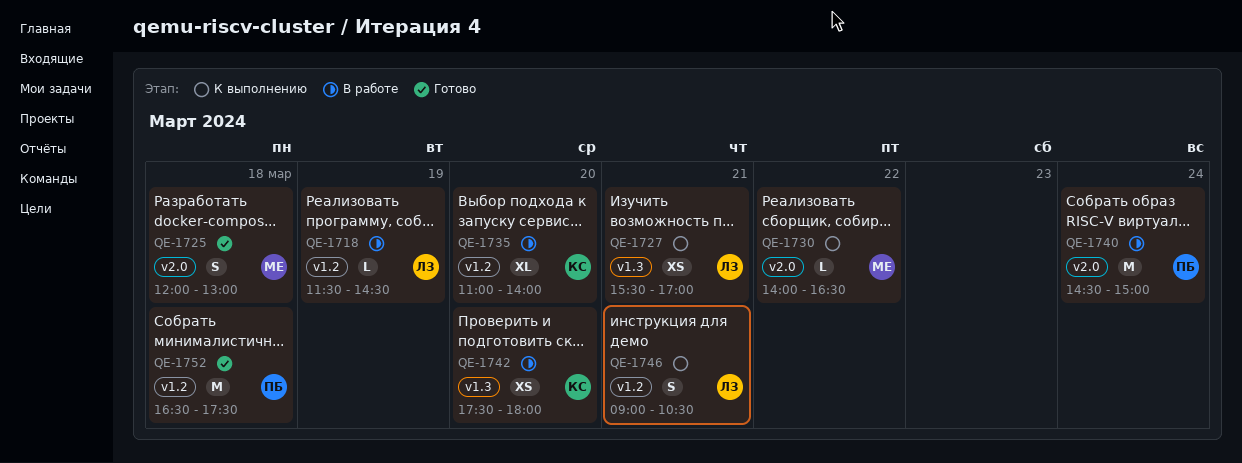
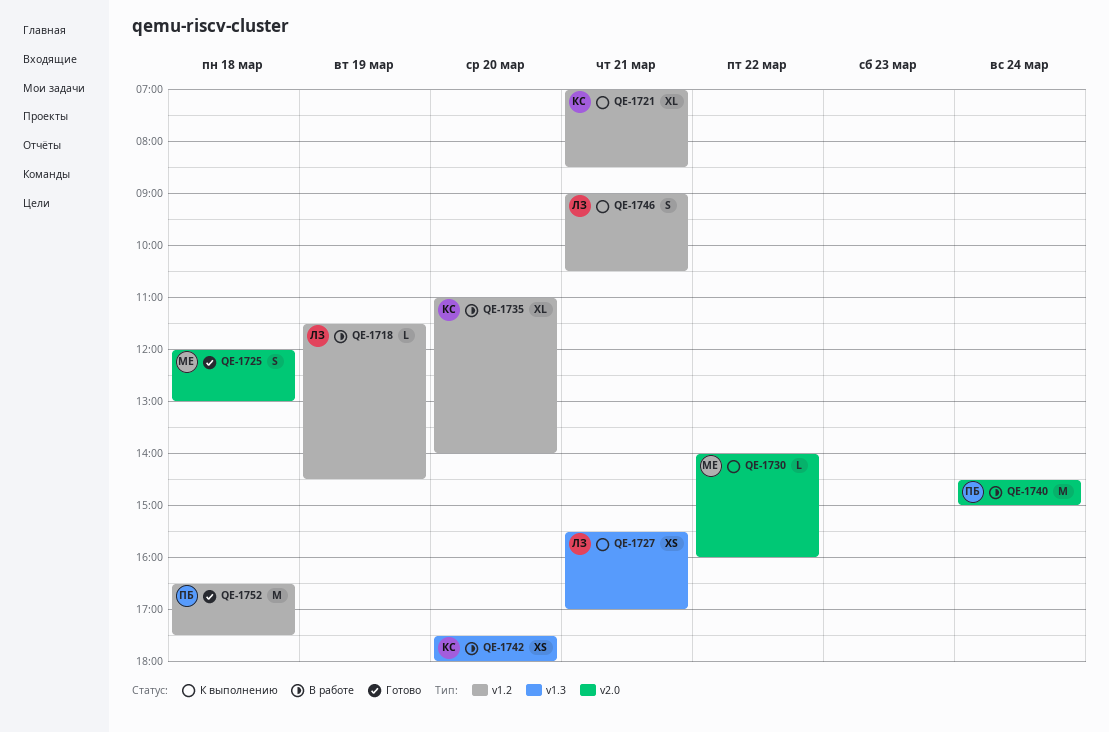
QE-1721: none -> present
QE-1730, ends: 16:30 -> 16:00

